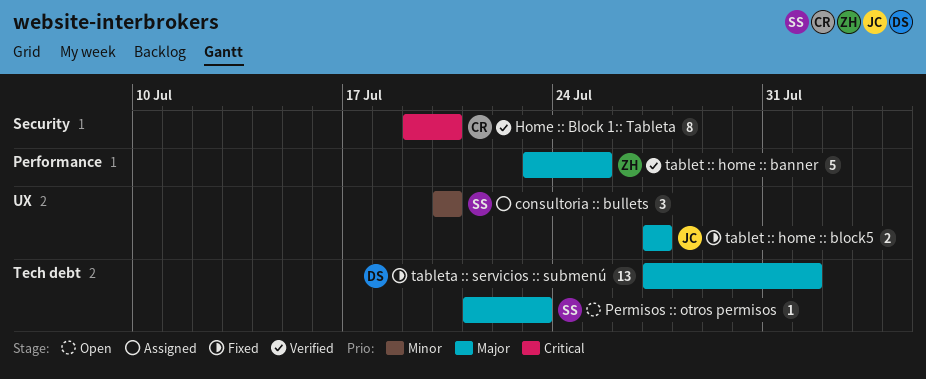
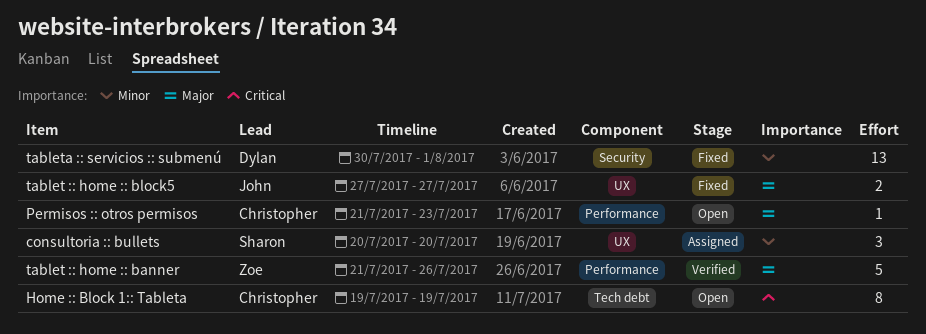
Home :: Block 1:: Tableta, status: Verified -> Open
Home :: Block 1:: Tableta, label: Security -> Tech debt
Home :: Block 1:: Tableta, due: Jul 20 -> Jul 19
Permisos :: otros permisos, owner: Sharon -> Christopher
Permisos :: otros permisos, label: Tech debt -> Performance
tablet :: home :: banner, start: Jul 23 -> Jul 21
tablet :: home :: banner, due: Jul 25 -> Jul 26
tableta :: servicios :: submenú, priority: Major -> Minor
tableta :: servicios :: submenú, label: Tech debt -> Security
tableta :: servicios :: submenú, start: Jul 27 -> Jul 30

